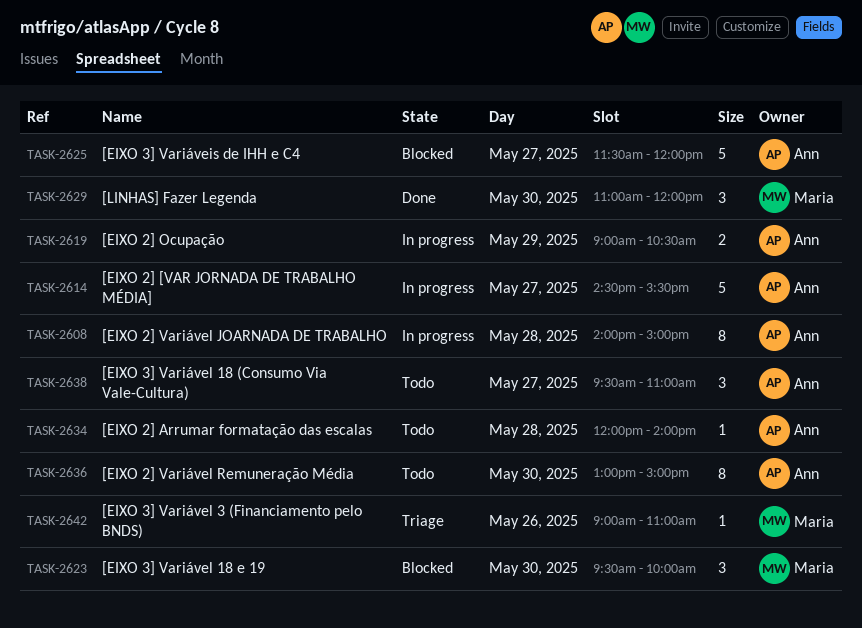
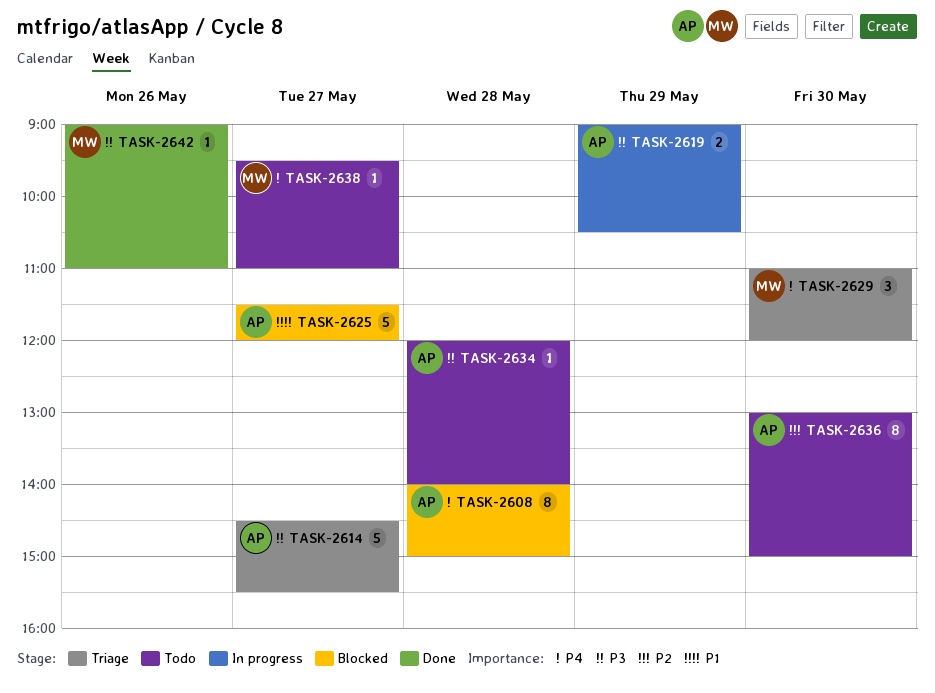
TASK-2608, status: In progress -> Blocked
TASK-2614, status: In progress -> Triage
TASK-2623: present -> none
TASK-2629, status: Done -> Triage
TASK-2638, owner: Ann -> Maria
TASK-2638, estimate: 3 -> 1
TASK-2642, status: Triage -> Done

